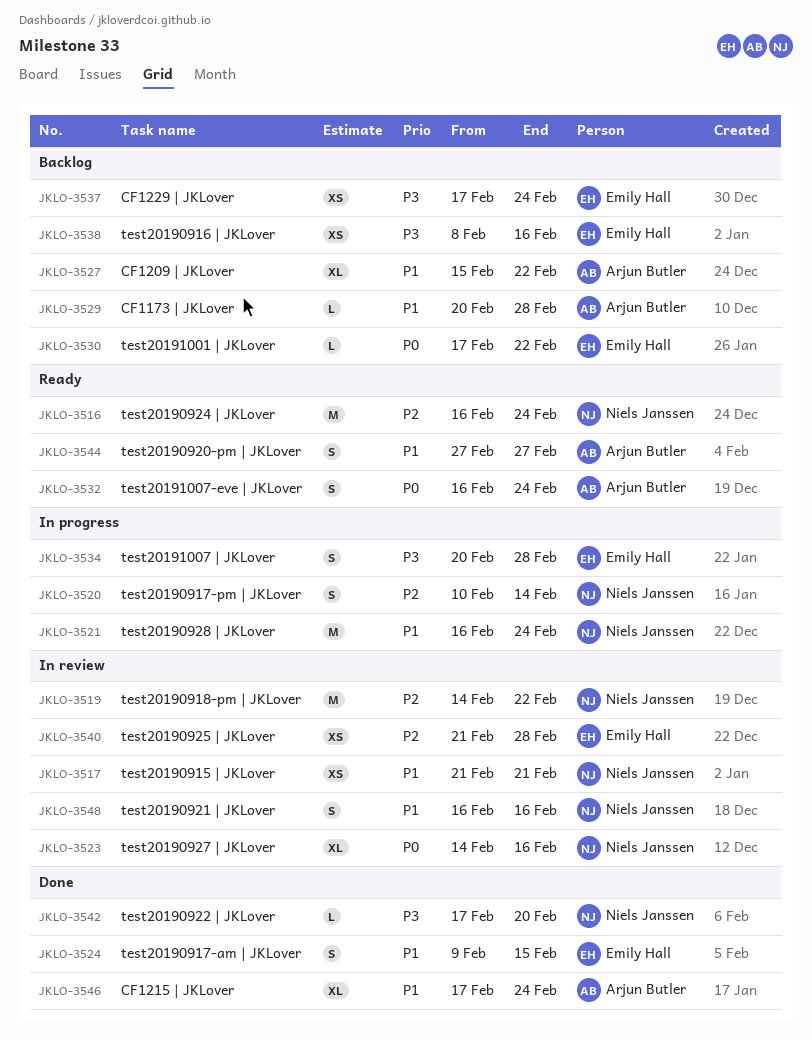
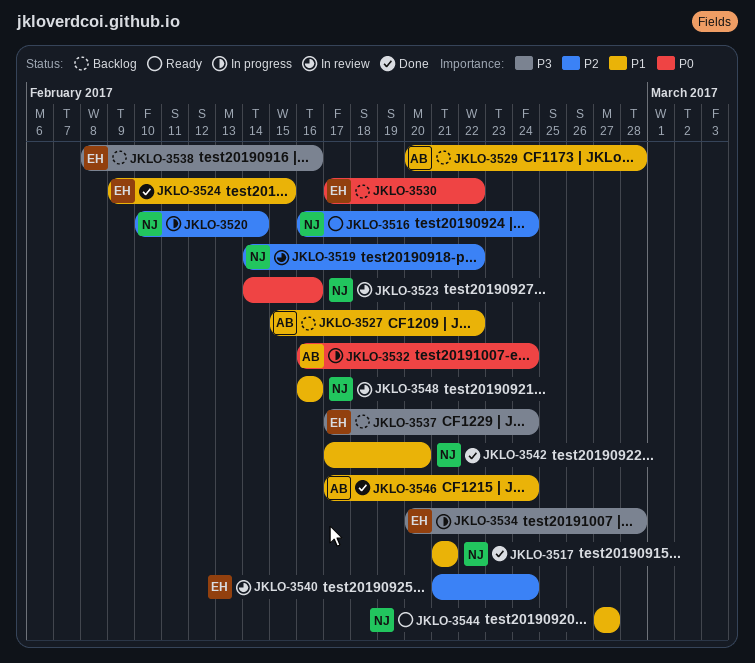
JKLO-3517, status: In review -> Done
JKLO-3521: present -> none
JKLO-3532, status: Ready -> In progress
JKLO-3540, due: Feb 28 -> Feb 24
JKLO-3542, priority: P3 -> P1
JKLO-3544, owner: Arjun Butler -> Niels Janssen

